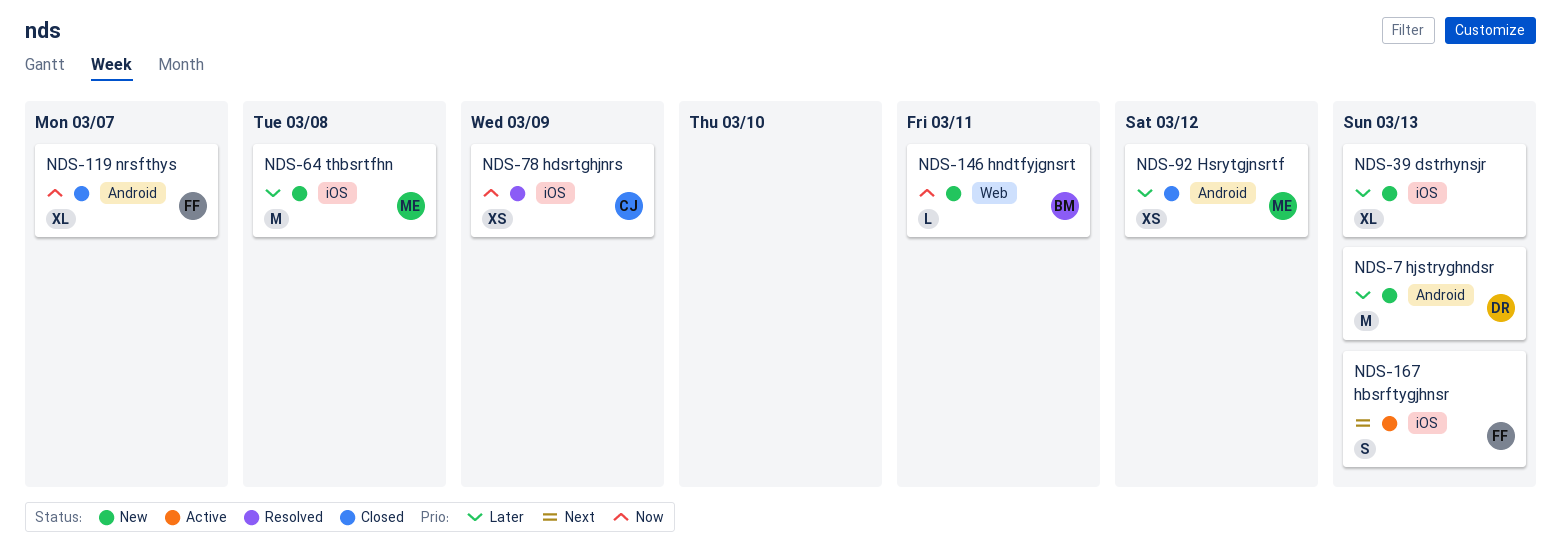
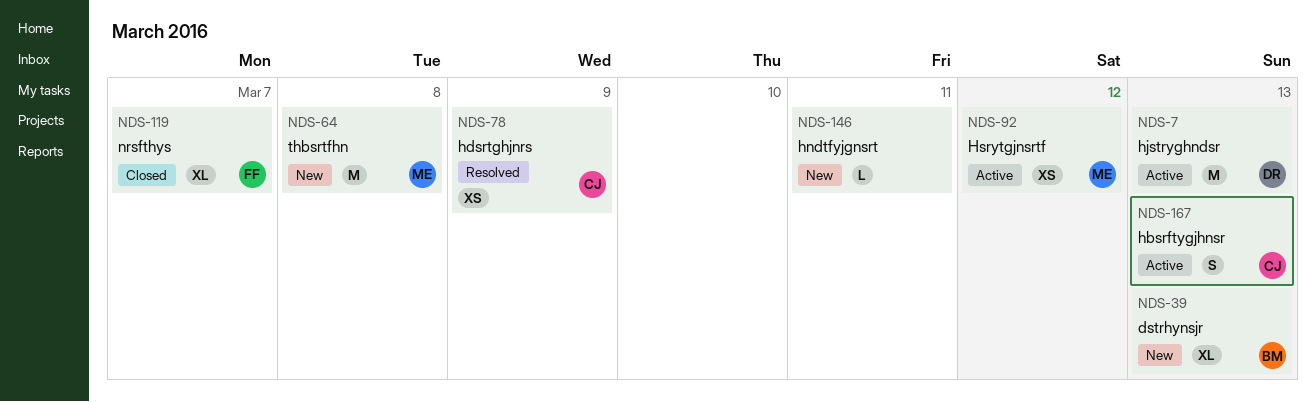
NDS-7, status: New -> Active
NDS-39, owner: none -> BM
NDS-92, status: Closed -> Active
NDS-146, owner: BM -> none
NDS-167, owner: FF -> CJ

